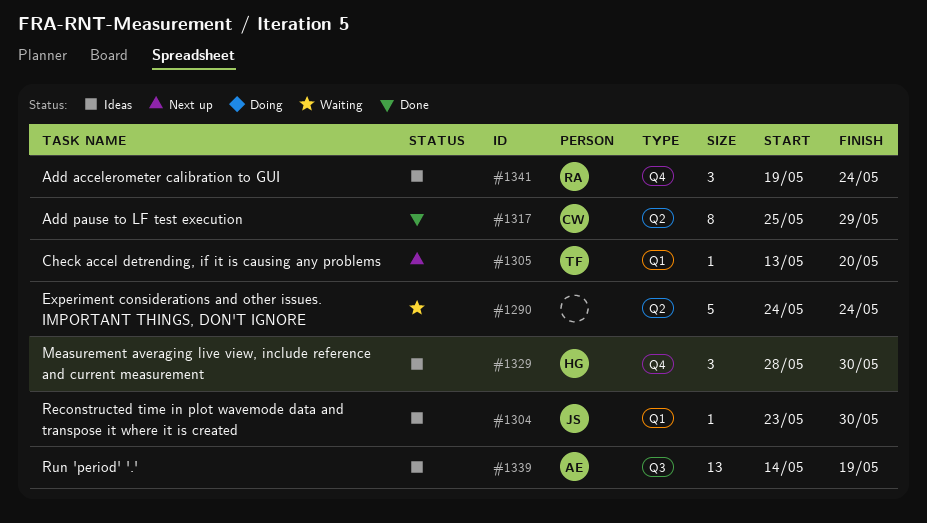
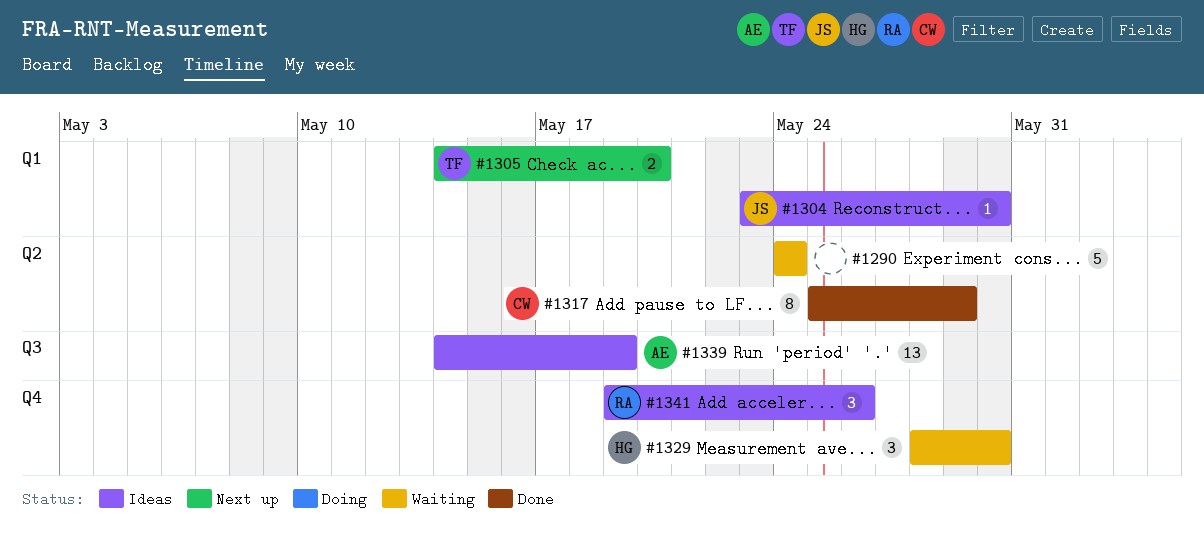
#1305, estimate: 1 -> 2
#1305, start: May 13 -> May 14
#1329, status: Ideas -> Waiting
#1341, due: May 24 -> May 26

